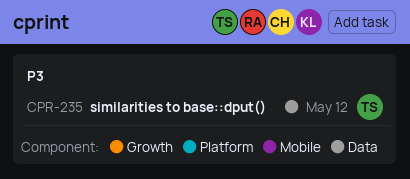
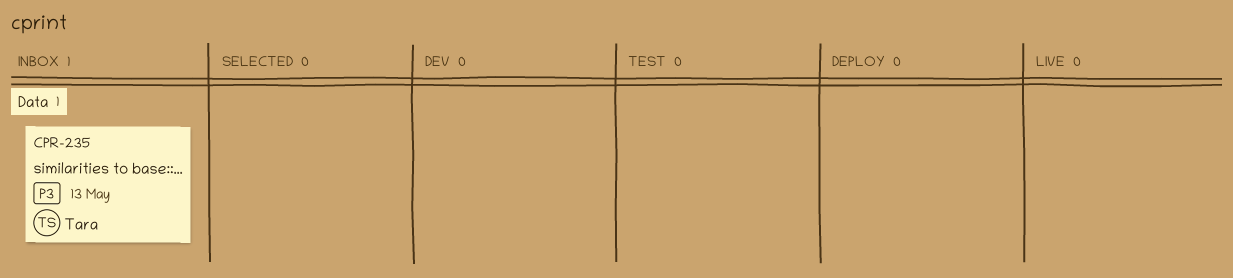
CPR-235, due: May 12 -> May 13

